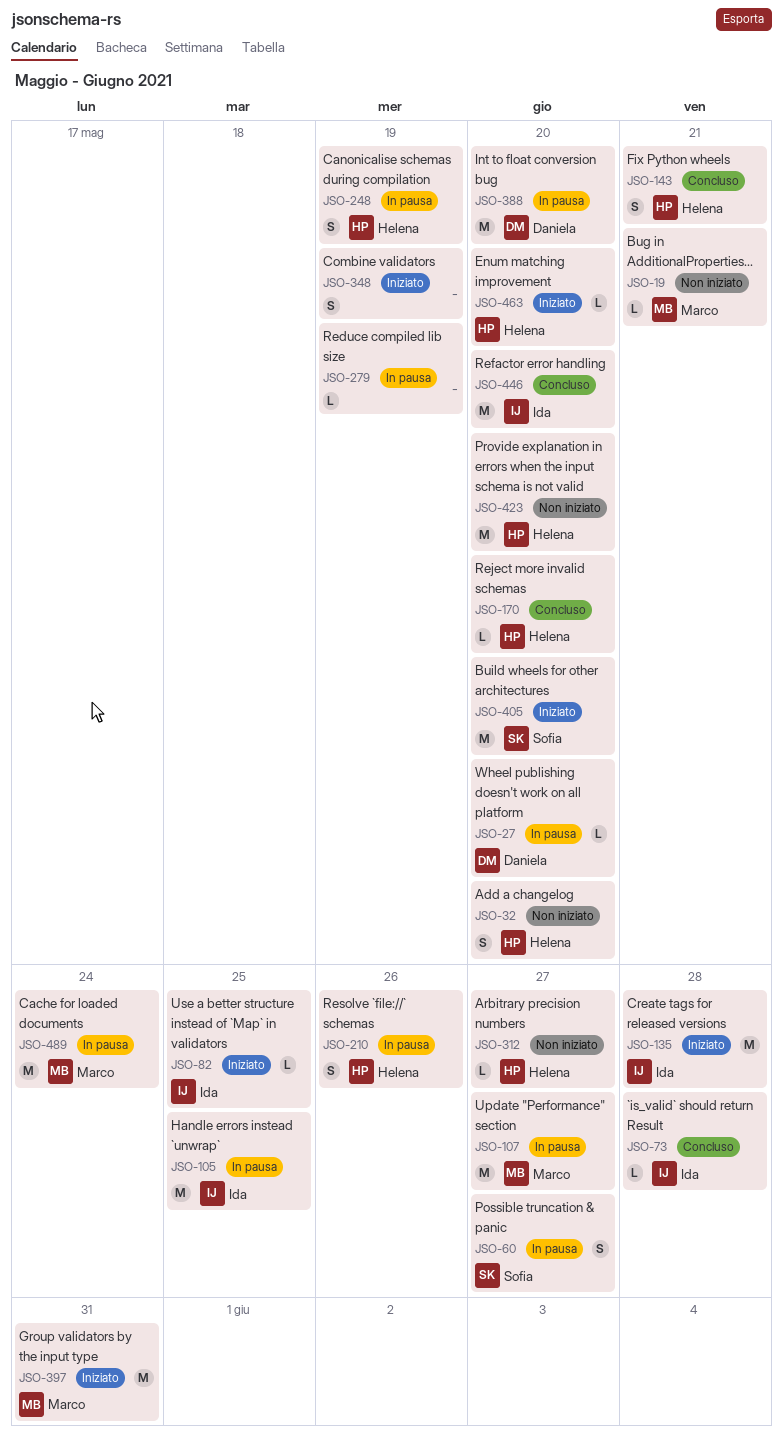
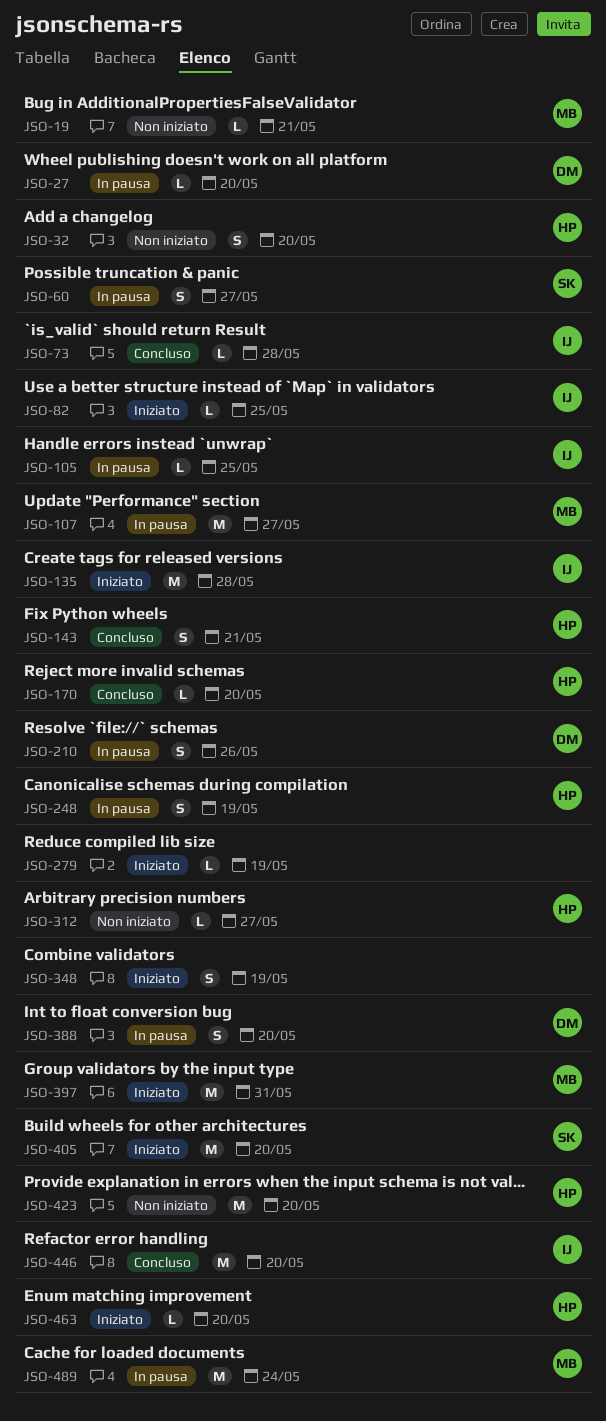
JSO-105, estimate: M -> L
JSO-210, owner: Helena -> Daniela
JSO-279, status: In pausa -> Iniziato
JSO-388, estimate: M -> S

